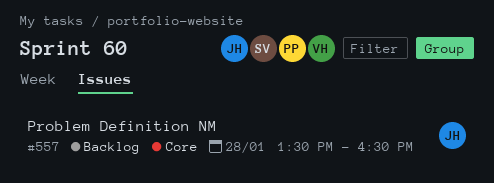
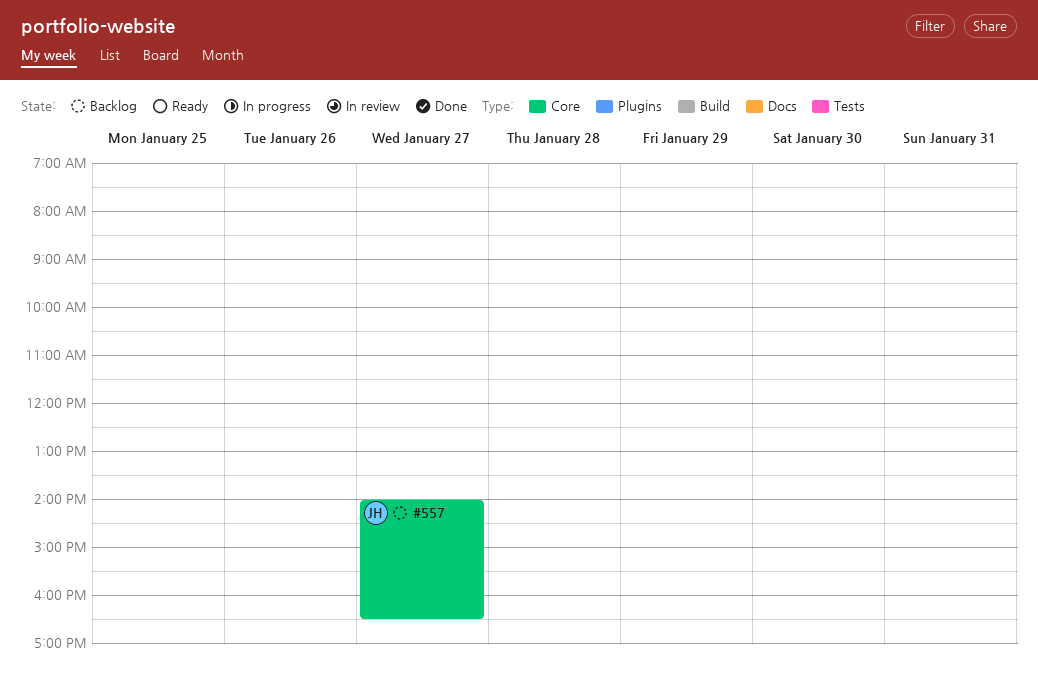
#557, day: Jan 28 -> Jan 27
#557, begins: 13:30 -> 14:00

